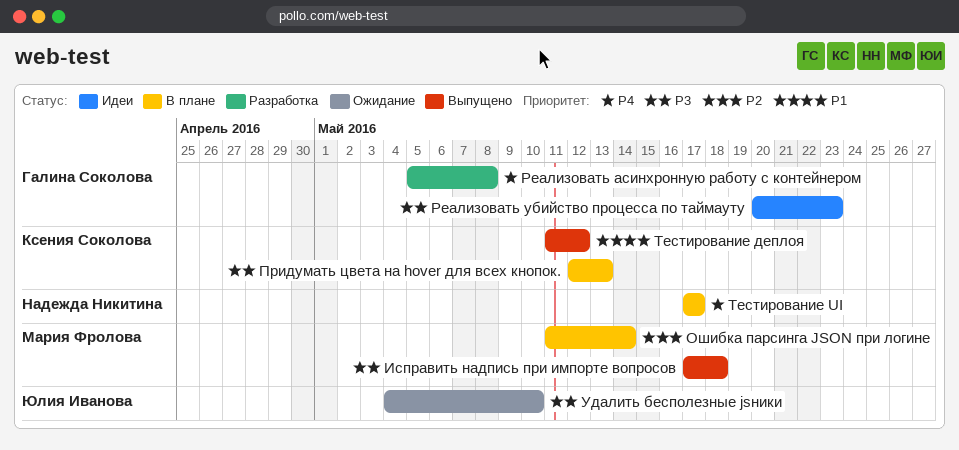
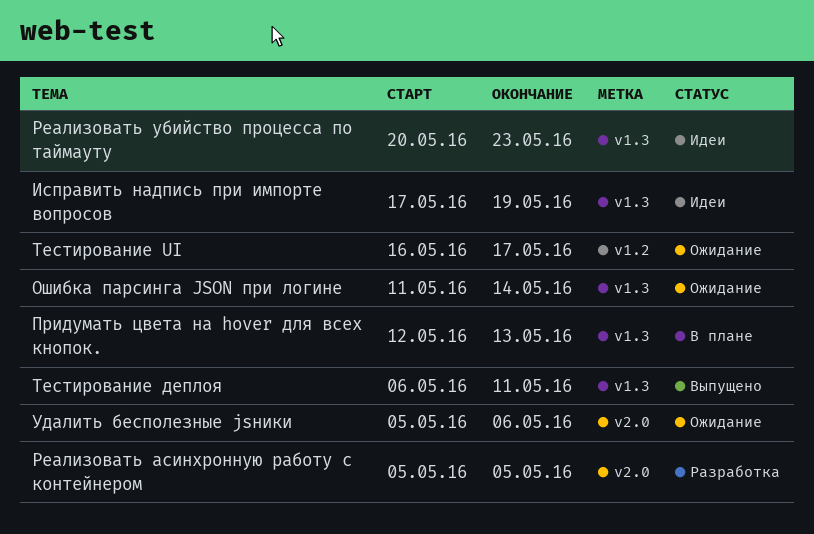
Исправить надпись при импорте вопросов, status: Выпущено -> Идеи
Исправить надпись при импорте вопросов, due: May 18 -> May 19
Ошибка парсинга JSON при логине, status: В плане -> Ожидание
Реализовать асинхронную работу с контейнером, due: May 8 -> May 5
Тестирование UI, status: В плане -> Ожидание
Тестирование UI, start: May 17 -> May 16
Тестирование деплоя, start: May 11 -> May 6
Тестирование деплоя, due: May 12 -> May 11
Удалить бесполезные jsники, start: May 4 -> May 5
Удалить бесполезные jsники, due: May 10 -> May 6

